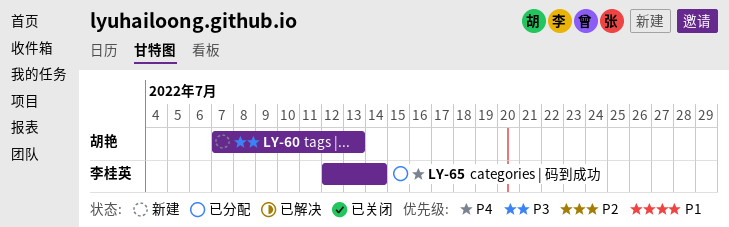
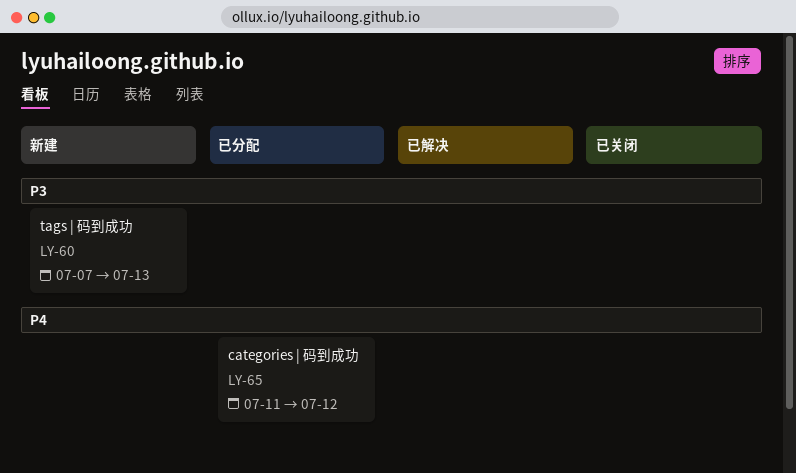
LY-65, start: Jul 12 -> Jul 11
LY-65, due: Jul 14 -> Jul 12

